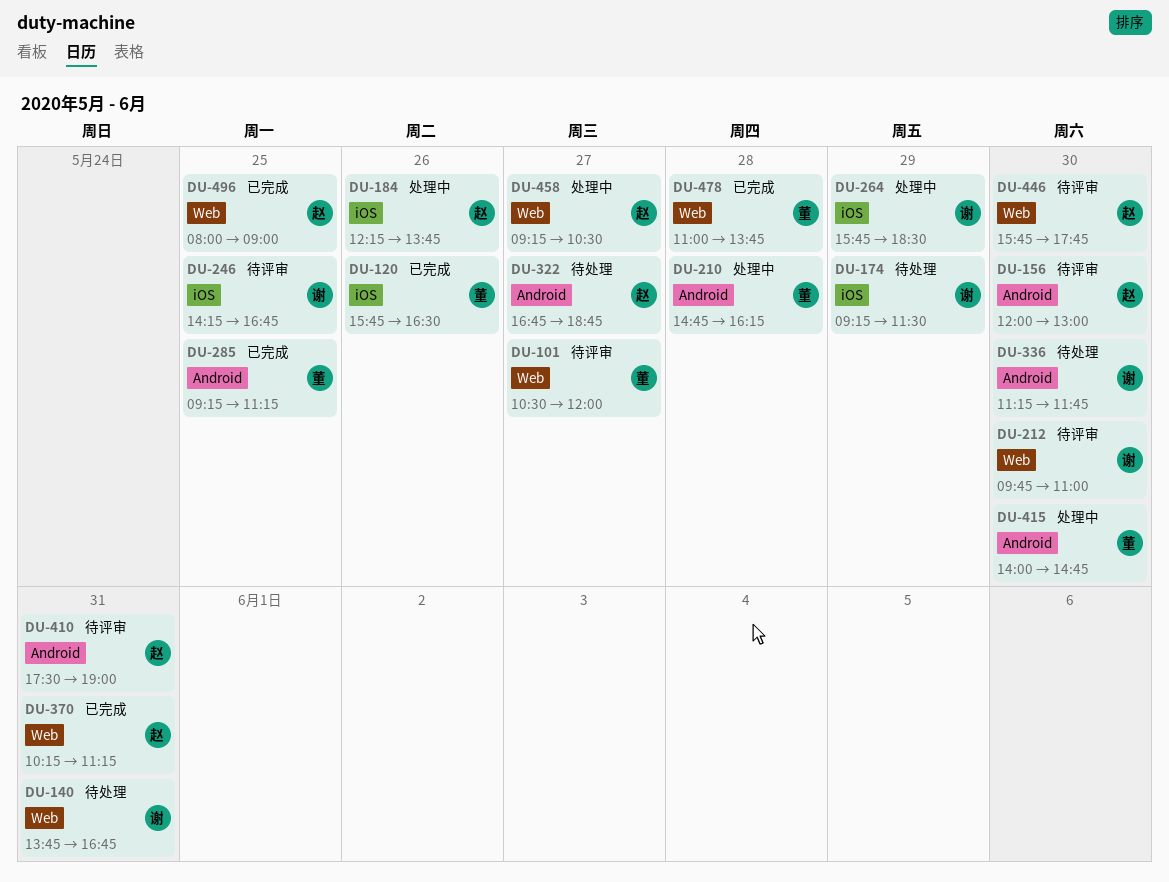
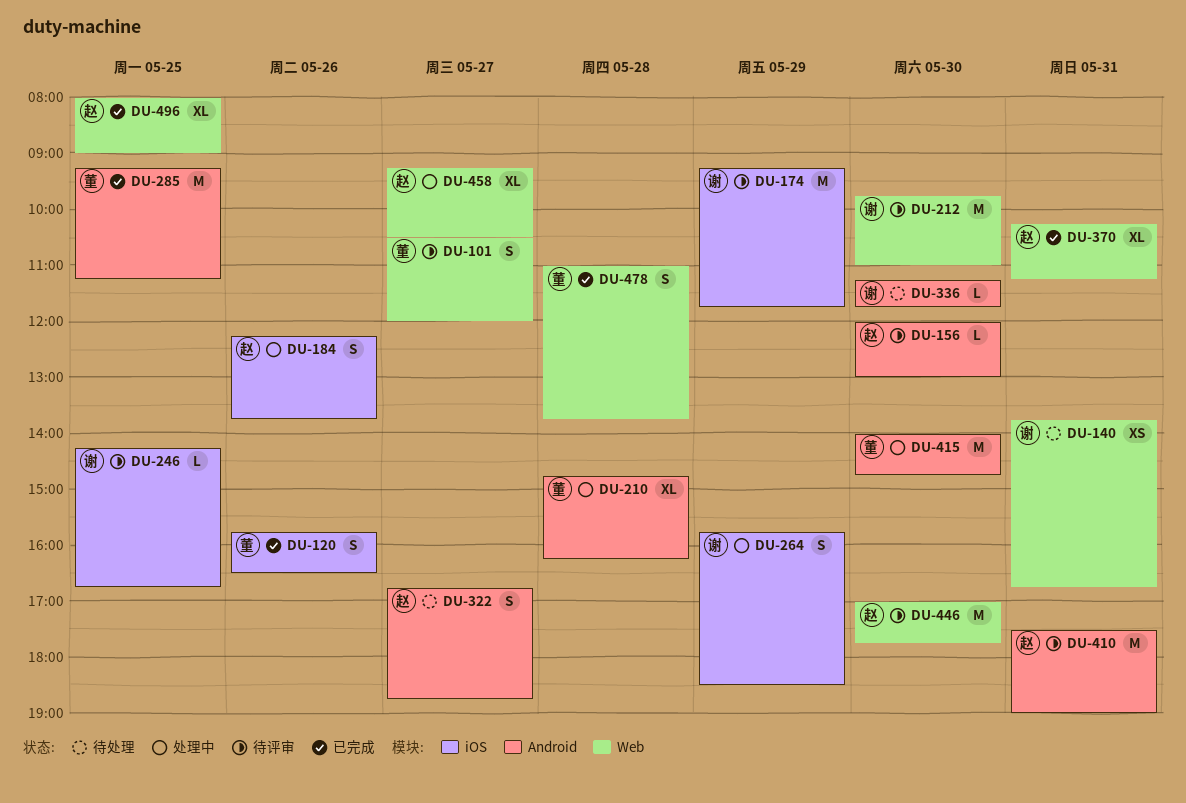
DU-174, status: 待处理 -> 待评审
DU-174, ends: 11:30 -> 11:45
DU-446, begins: 15:45 -> 17:00

